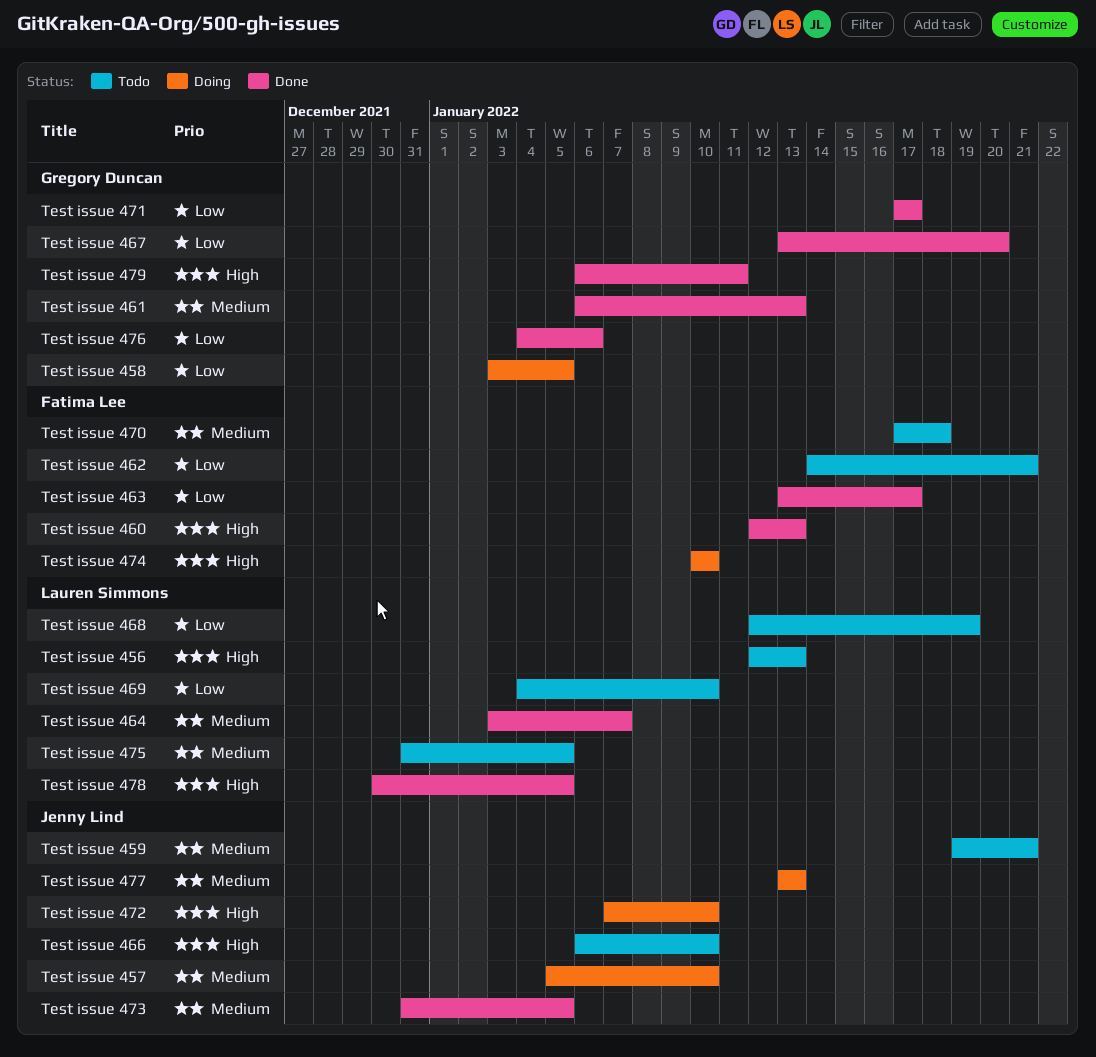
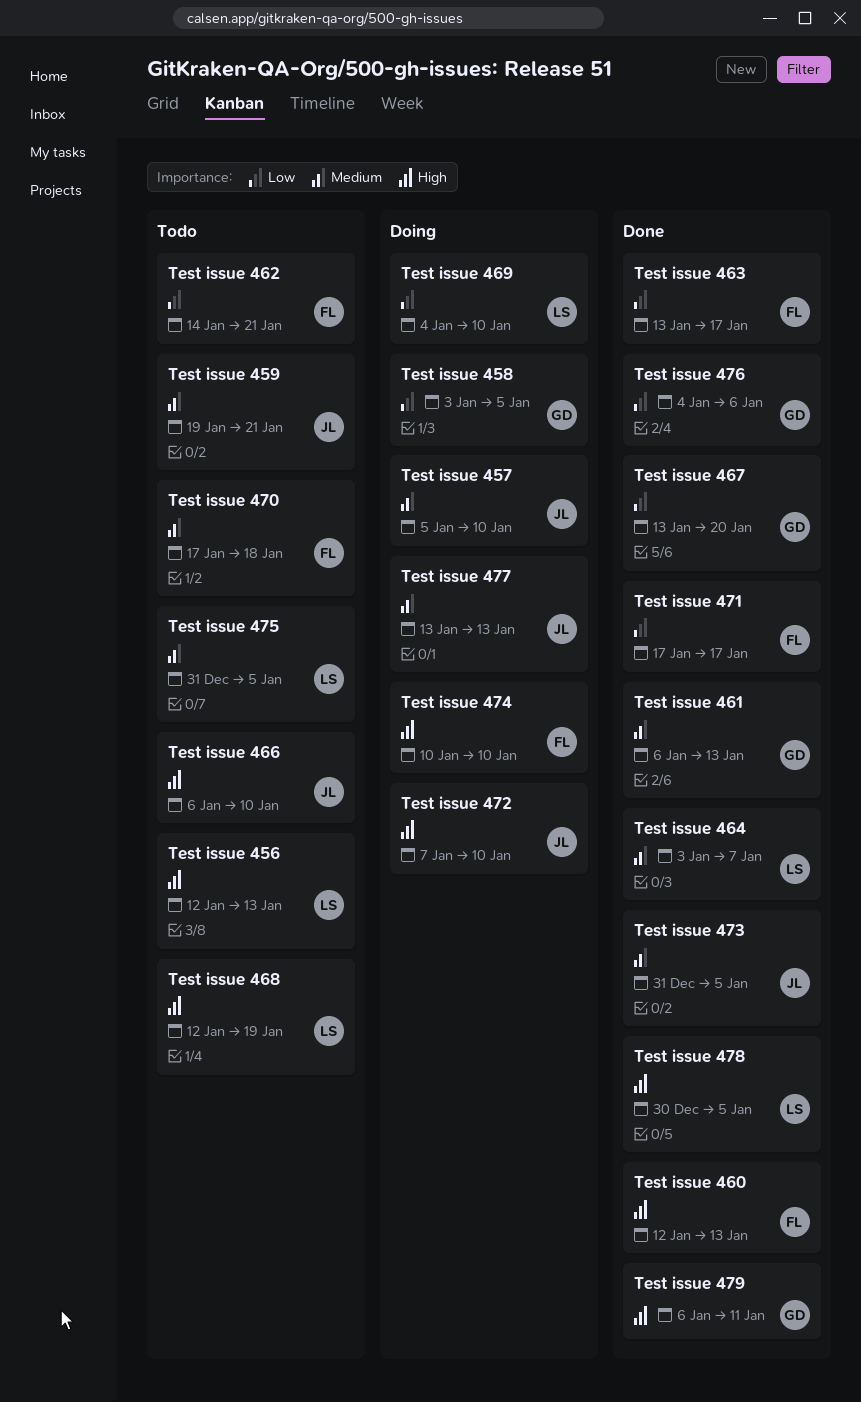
Test issue 468, priority: Low -> High
Test issue 469, status: Todo -> Doing
Test issue 471, owner: Gregory Duncan -> Fatima Lee

